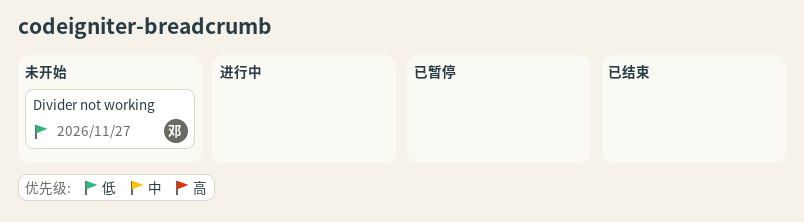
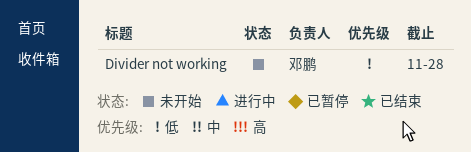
Divider not working, due: Nov 27 -> Nov 28

